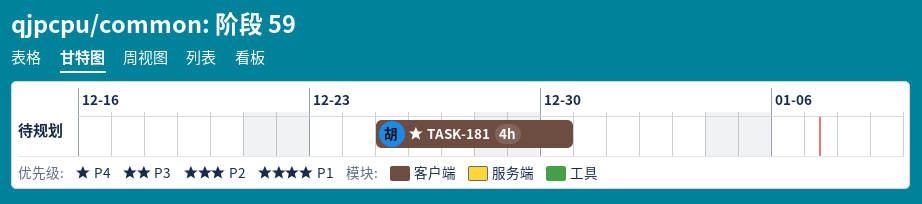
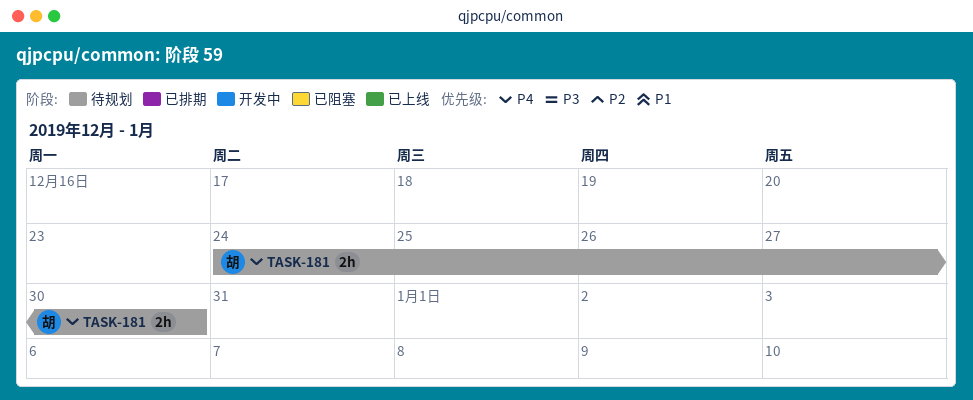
TASK-181, estimate: 4h -> 2h
TASK-181, start: Dec 25 -> Dec 24

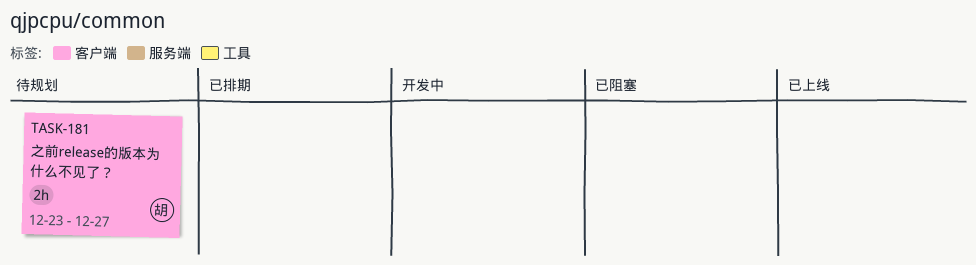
TASK-181, start: Dec 24 -> Dec 23
TASK-181, due: Dec 30 -> Dec 27

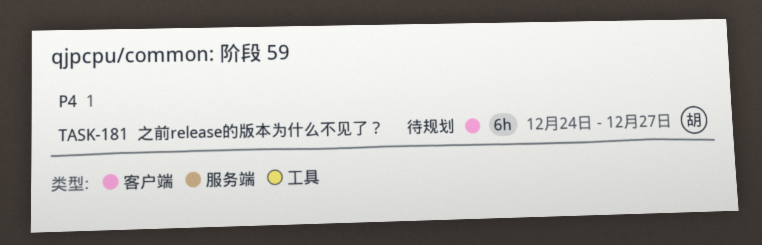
TASK-181, estimate: 2h -> 6h
TASK-181, start: Dec 23 -> Dec 24

